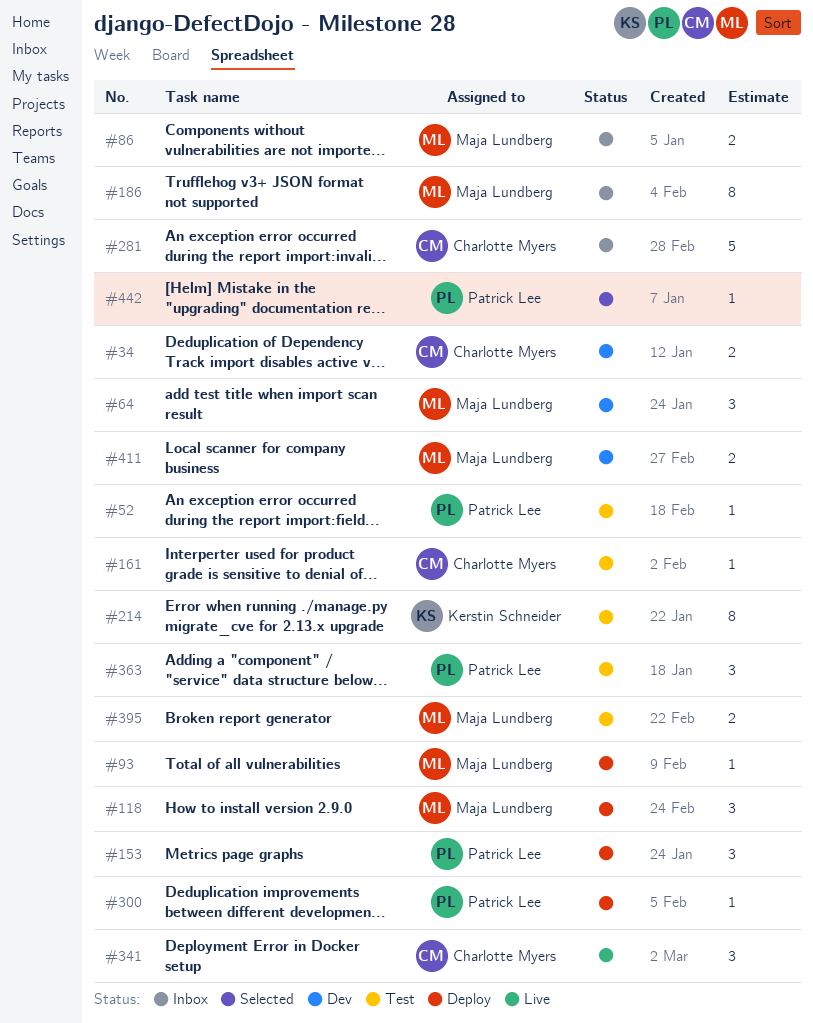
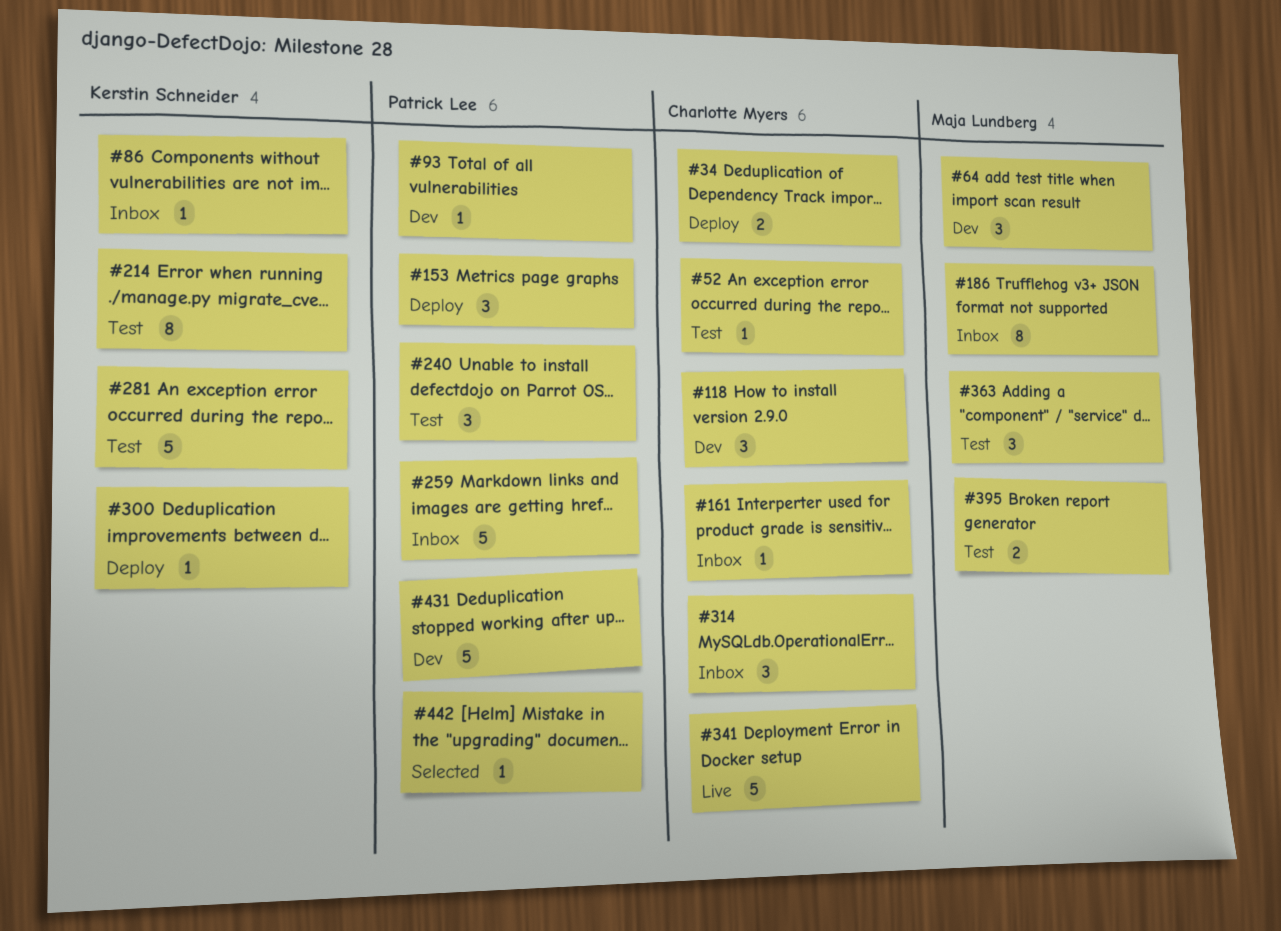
#34, status: Dev -> Deploy
#52, owner: Patrick Lee -> Charlotte Myers
#86, owner: Maja Lundberg -> Kerstin Schneider
#86, estimate: 2 -> 1
#93, status: Deploy -> Dev
#93, owner: Maja Lundberg -> Patrick Lee
#118, status: Deploy -> Dev
#118, owner: Maja Lundberg -> Charlotte Myers
#161, status: Test -> Inbox
#240: none -> present
#259: none -> present
#281, status: Inbox -> Test
#281, owner: Charlotte Myers -> Kerstin Schneider
#300, owner: Patrick Lee -> Kerstin Schneider
#314: none -> present
#341, estimate: 3 -> 5
#363, owner: Patrick Lee -> Maja Lundberg
#411: present -> none
#431: none -> present

